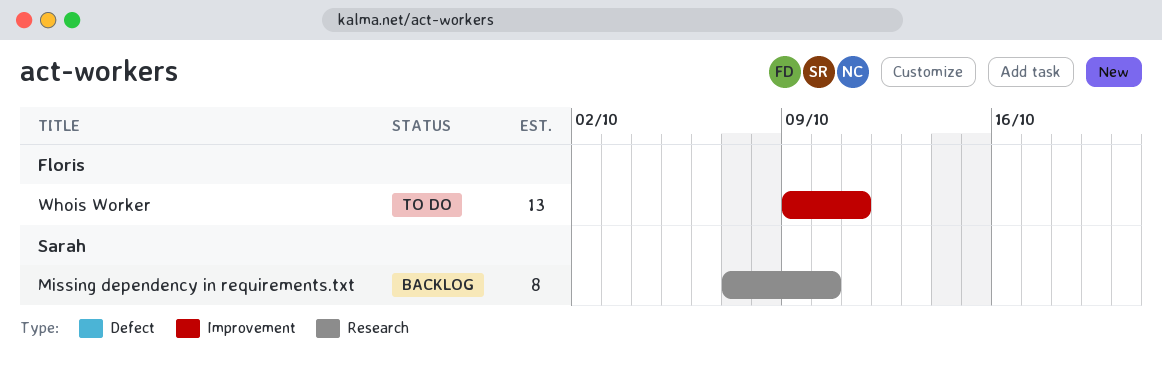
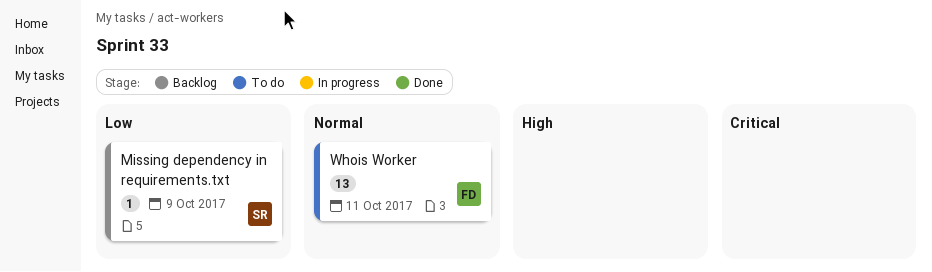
Missing dependency in requirements.txt, estimate: 8 -> 1
Missing dependency in requirements.txt, due: Oct 10 -> Oct 9

